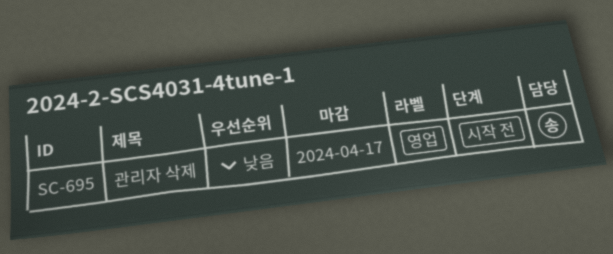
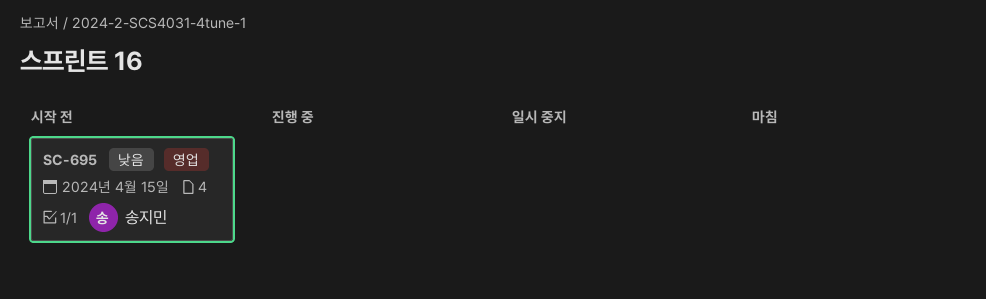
SC-695, due: Apr 17 -> Apr 15

